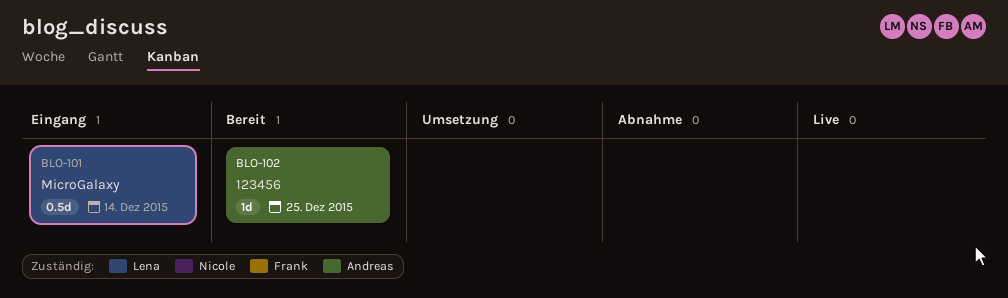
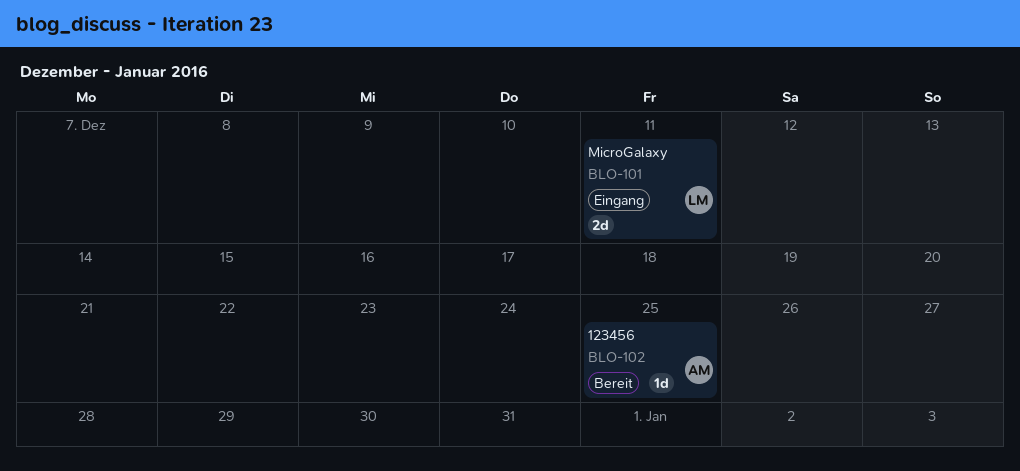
BLO-101, estimate: 0.5d -> 2d
BLO-101, due: Dec 14 -> Dec 11

